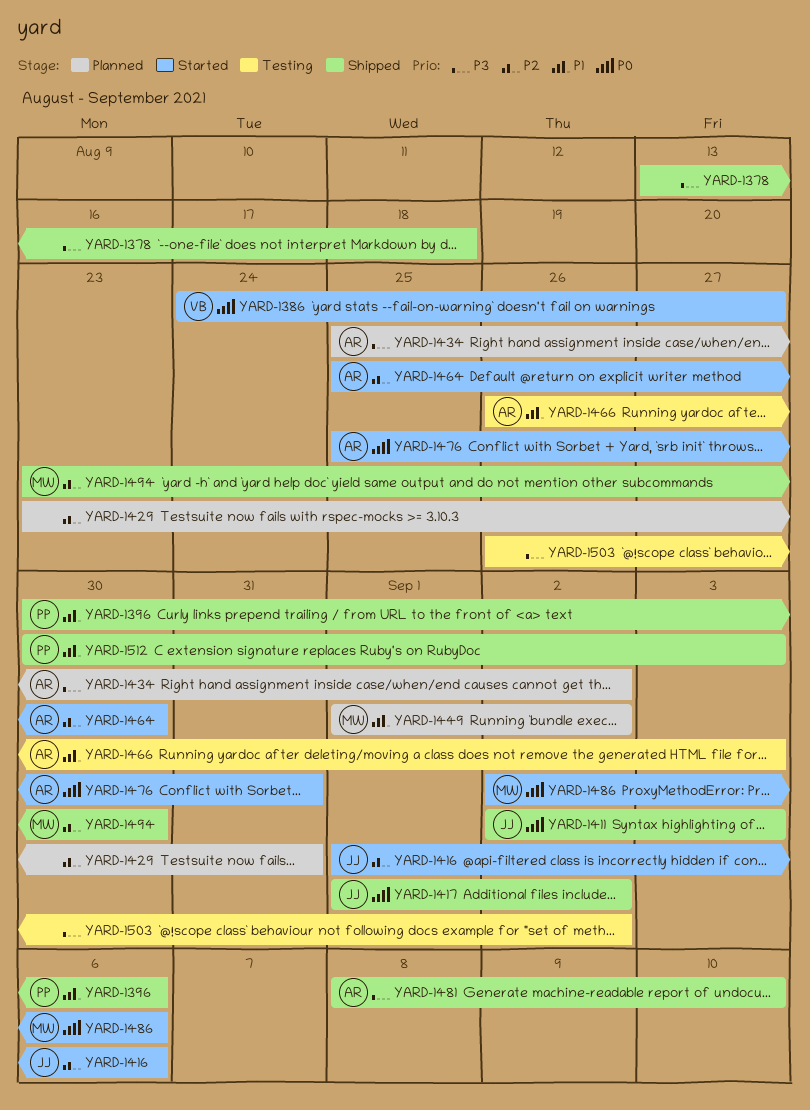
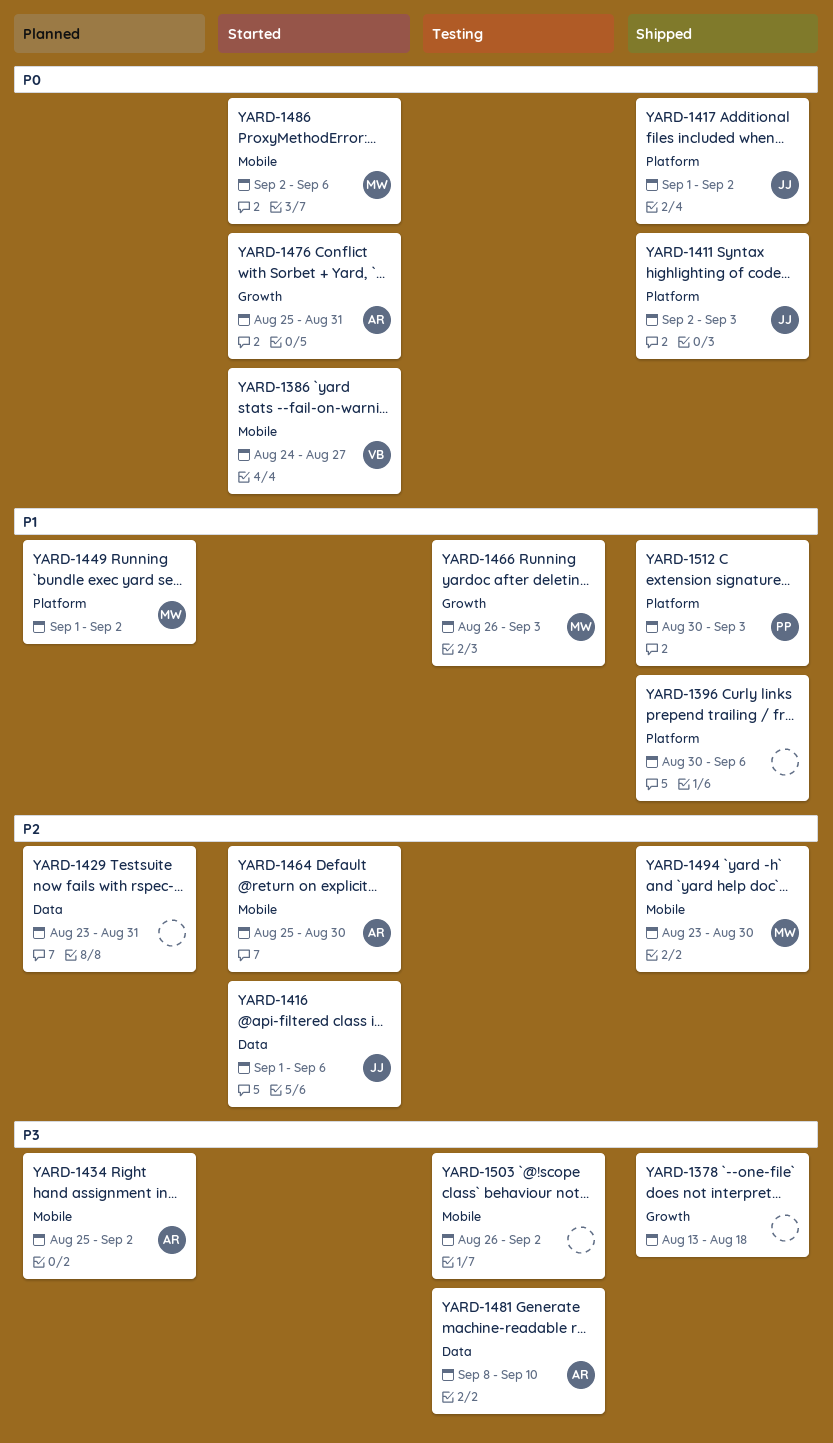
YARD-1396, owner: PP -> none
YARD-1466, owner: AR -> MW
YARD-1481, status: Shipped -> Testing

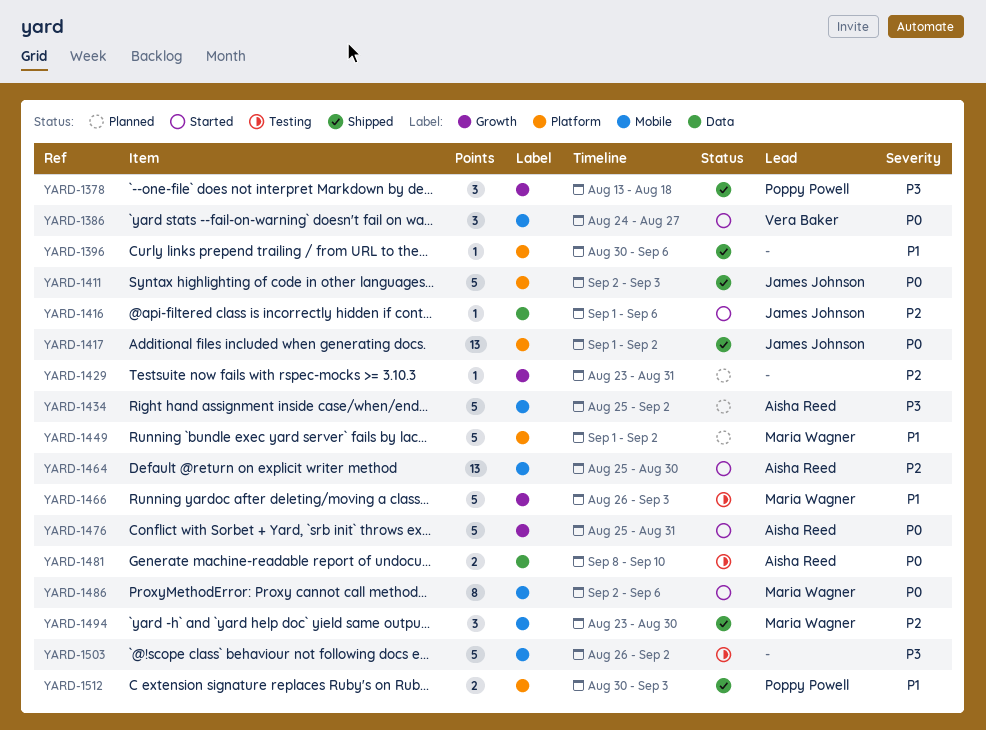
YARD-1378, owner: none -> Poppy Powell
YARD-1429, label: Data -> Growth
YARD-1481, priority: P3 -> P0

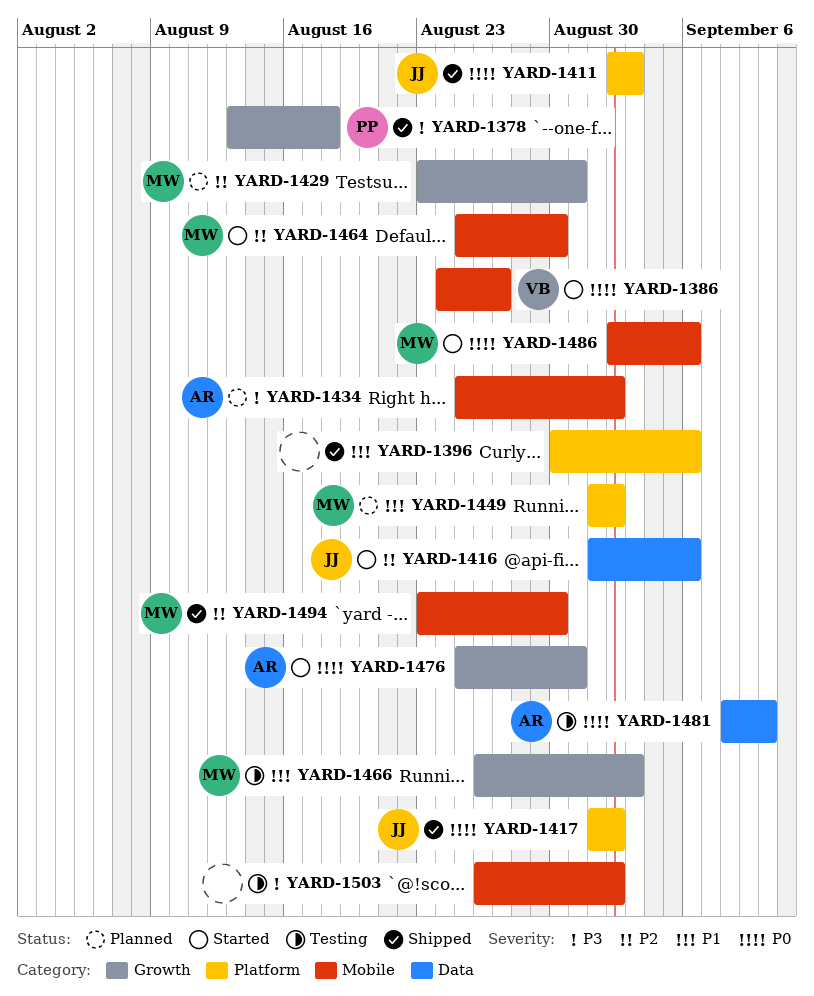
YARD-1429, owner: none -> Maria Wagner
YARD-1464, owner: Aisha Reed -> Maria Wagner
YARD-1512: present -> none

